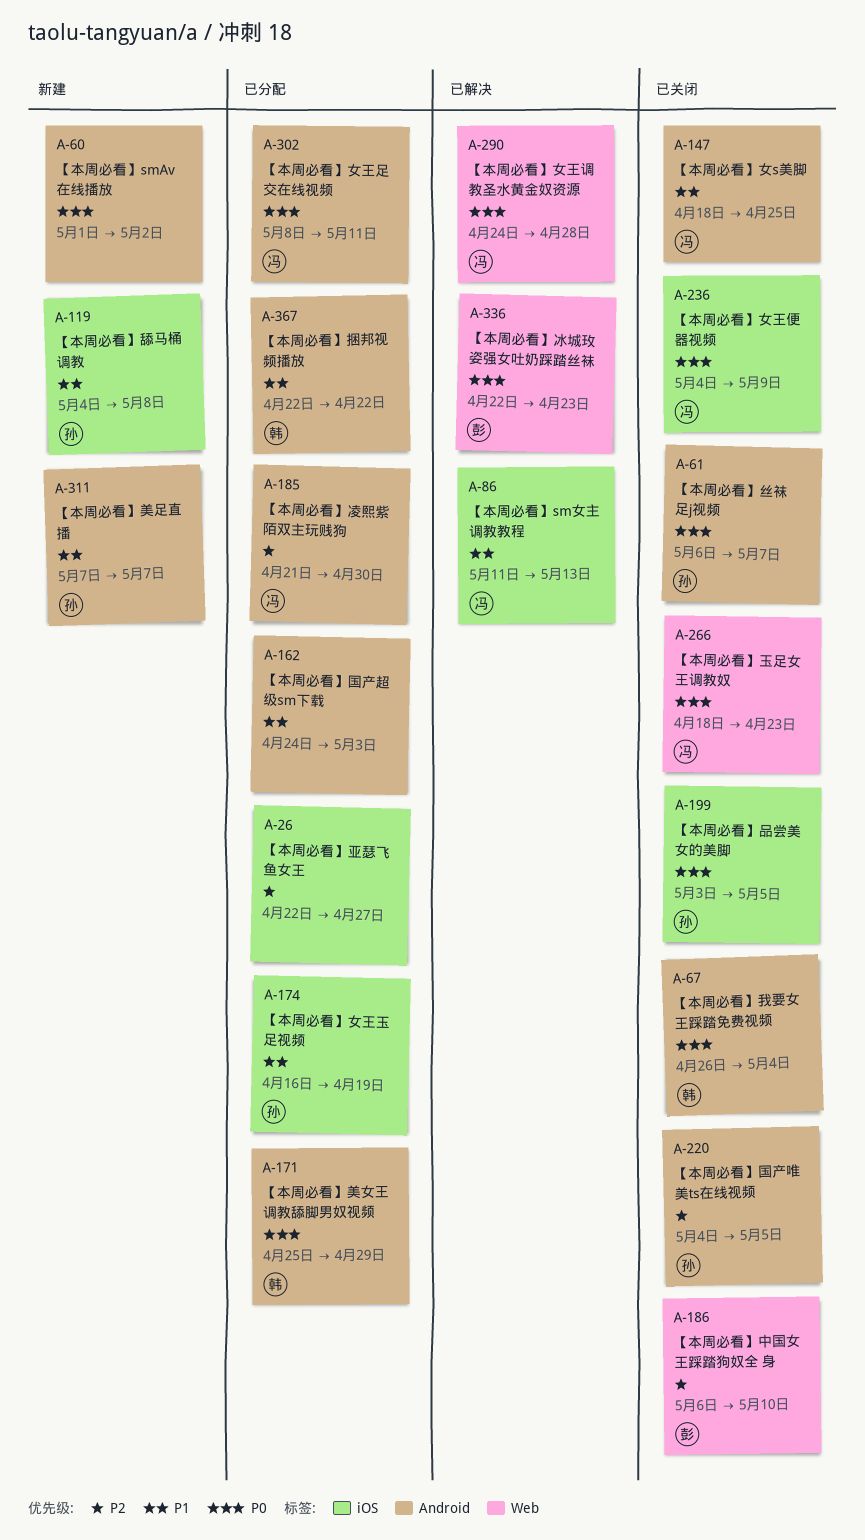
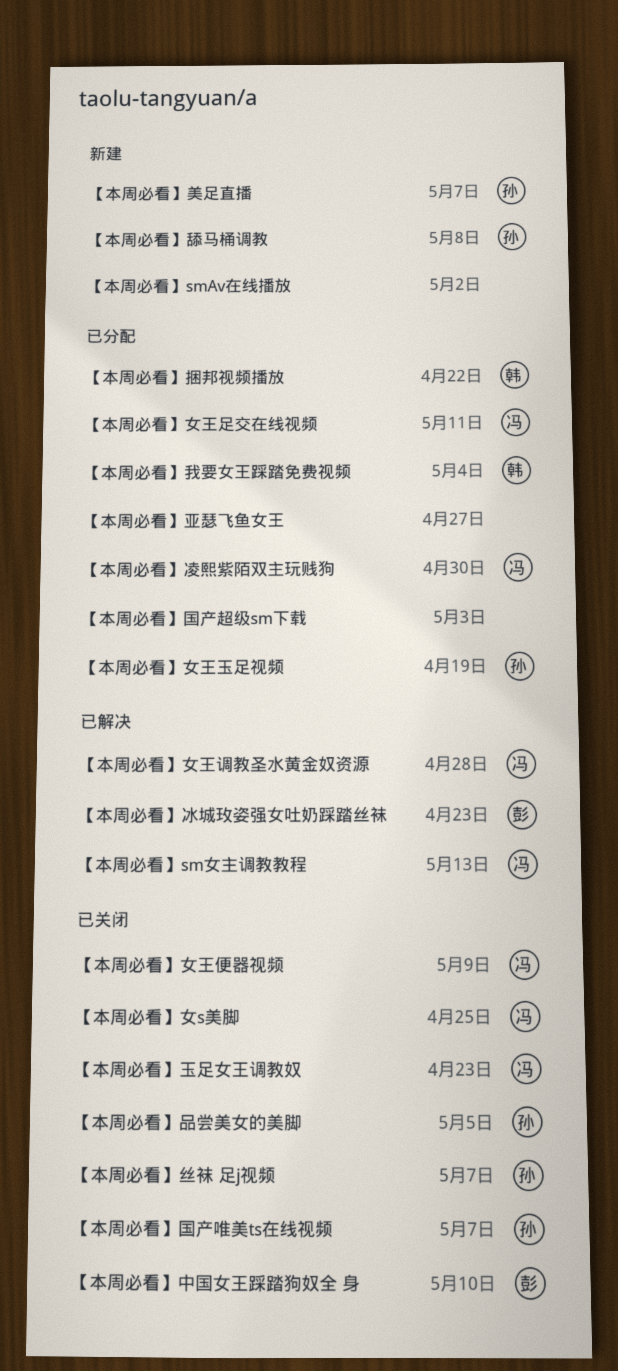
【本周必看】国产唯美ts在线视频, due: May 5 -> May 7
【本周必看】我要女王踩踏免费视频, status: 已关闭 -> 已分配
【本周必看】美女王调教舔脚男奴视频: present -> none

